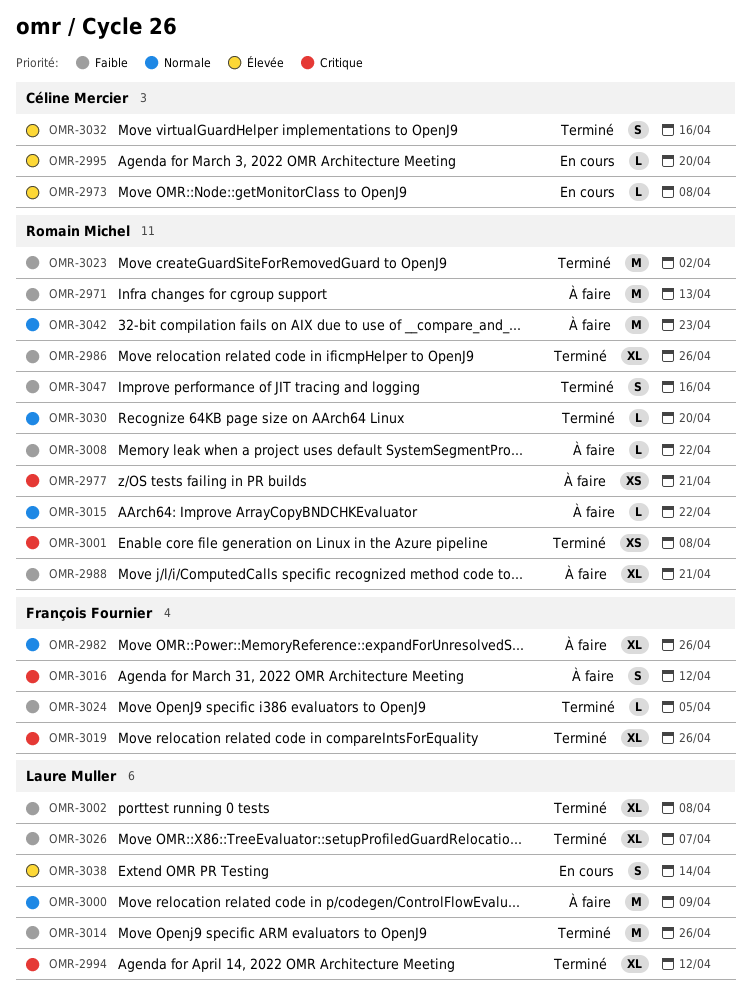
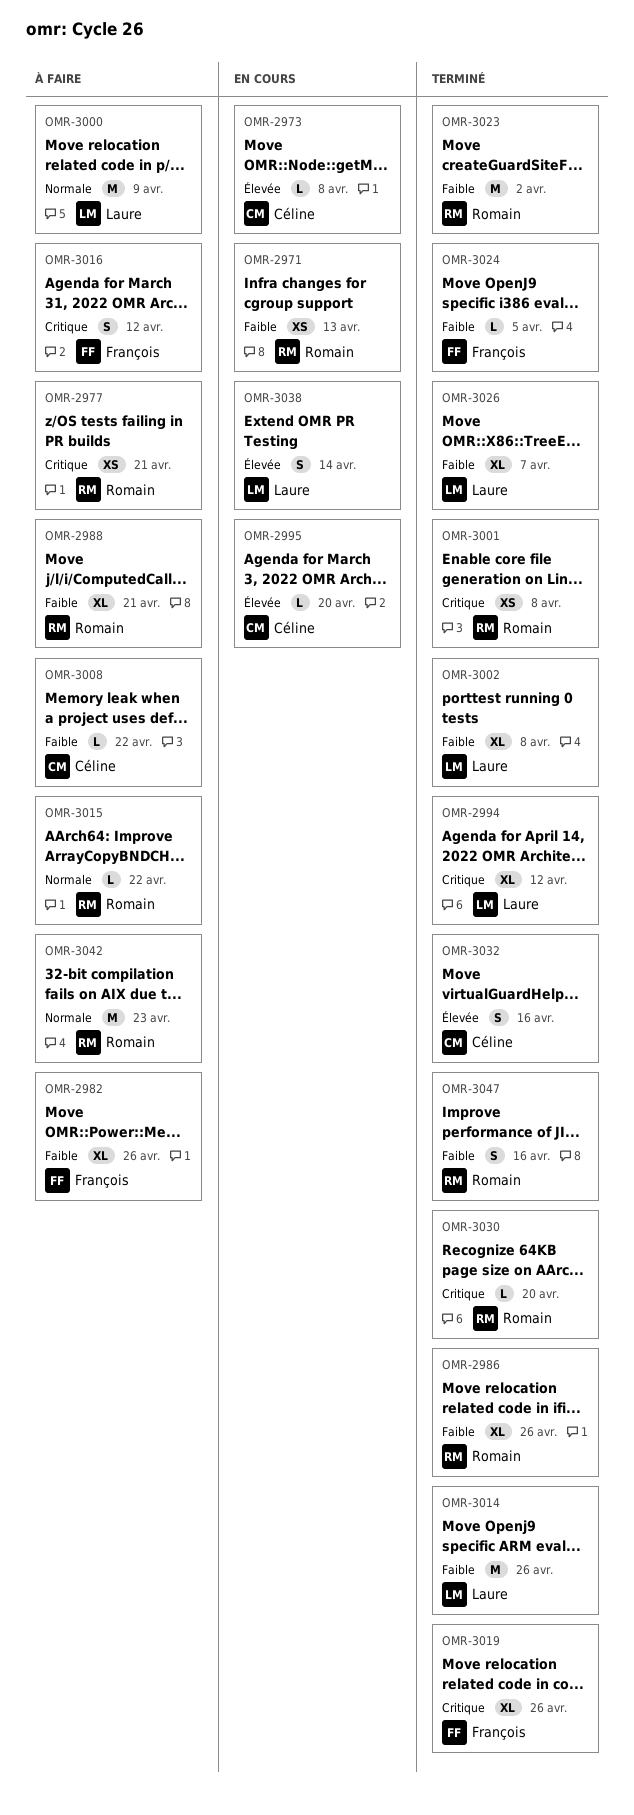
OMR-2971, status: À faire -> En cours
OMR-2971, estimate: M -> XS
OMR-2982, priority: Normale -> Faible
OMR-3008, owner: Romain Michel -> Céline Mercier
OMR-3030, priority: Normale -> Critique

